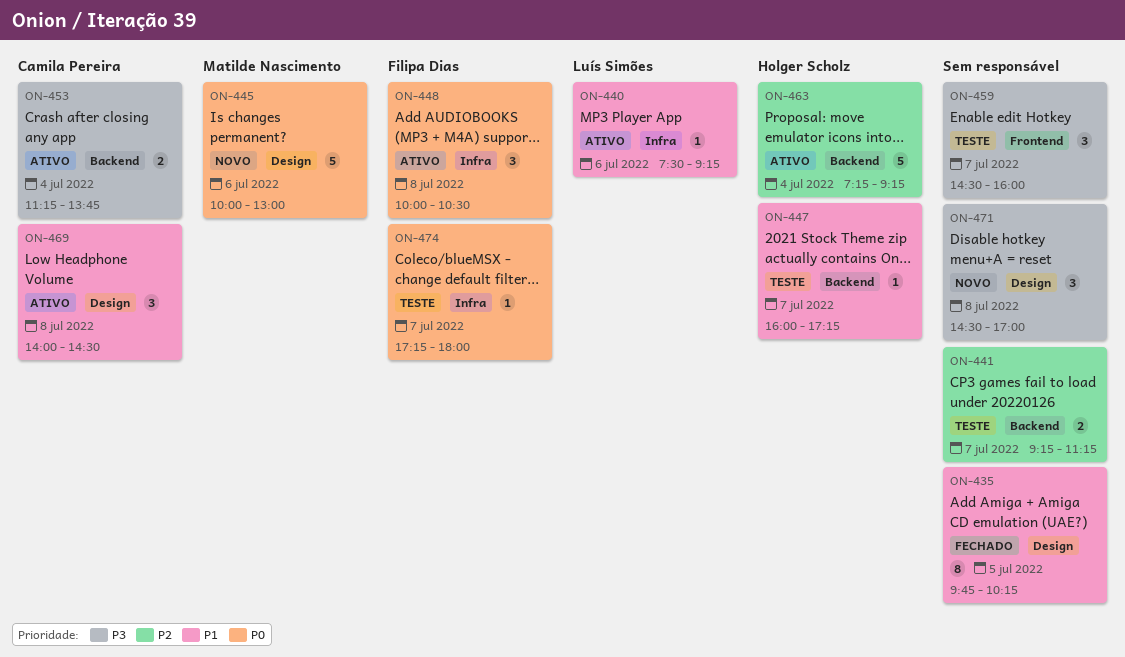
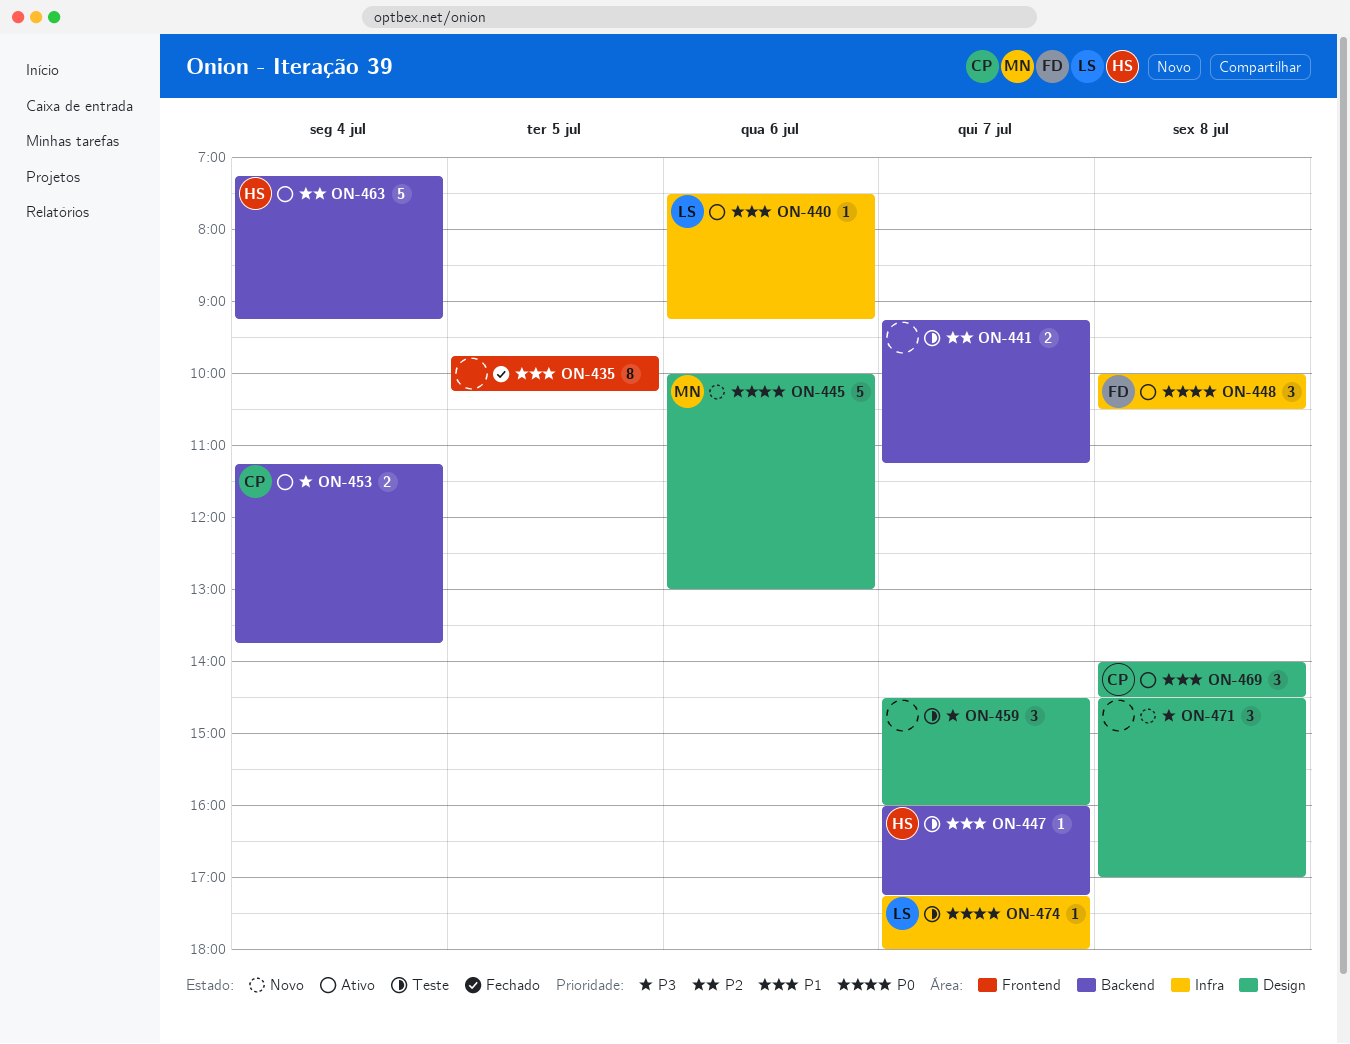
ON-435, label: Design -> Frontend
ON-459, label: Frontend -> Design
ON-474, owner: Filipa Dias -> Luís Simões

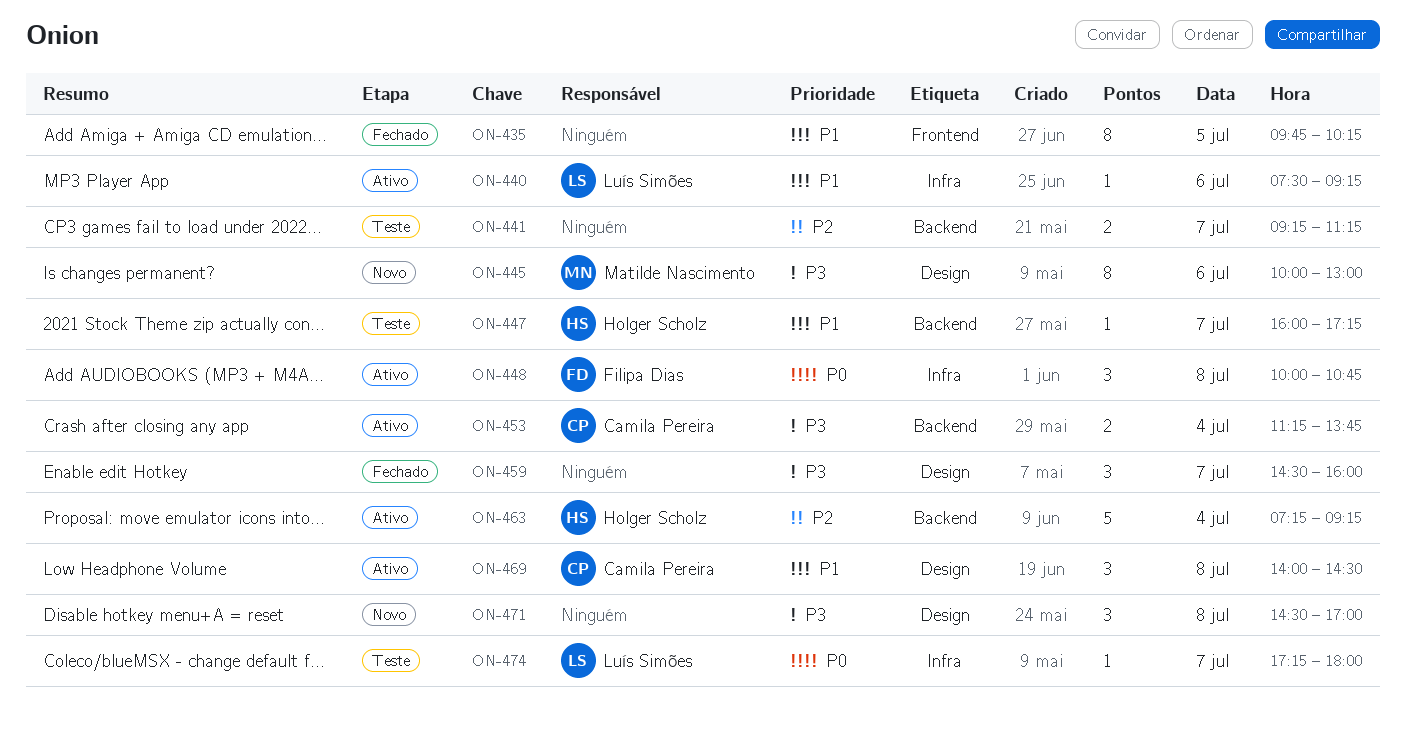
ON-445, priority: P0 -> P3
ON-445, estimate: 5 -> 8
ON-448, ends: 10:30 -> 10:45
ON-459, status: Teste -> Fechado

